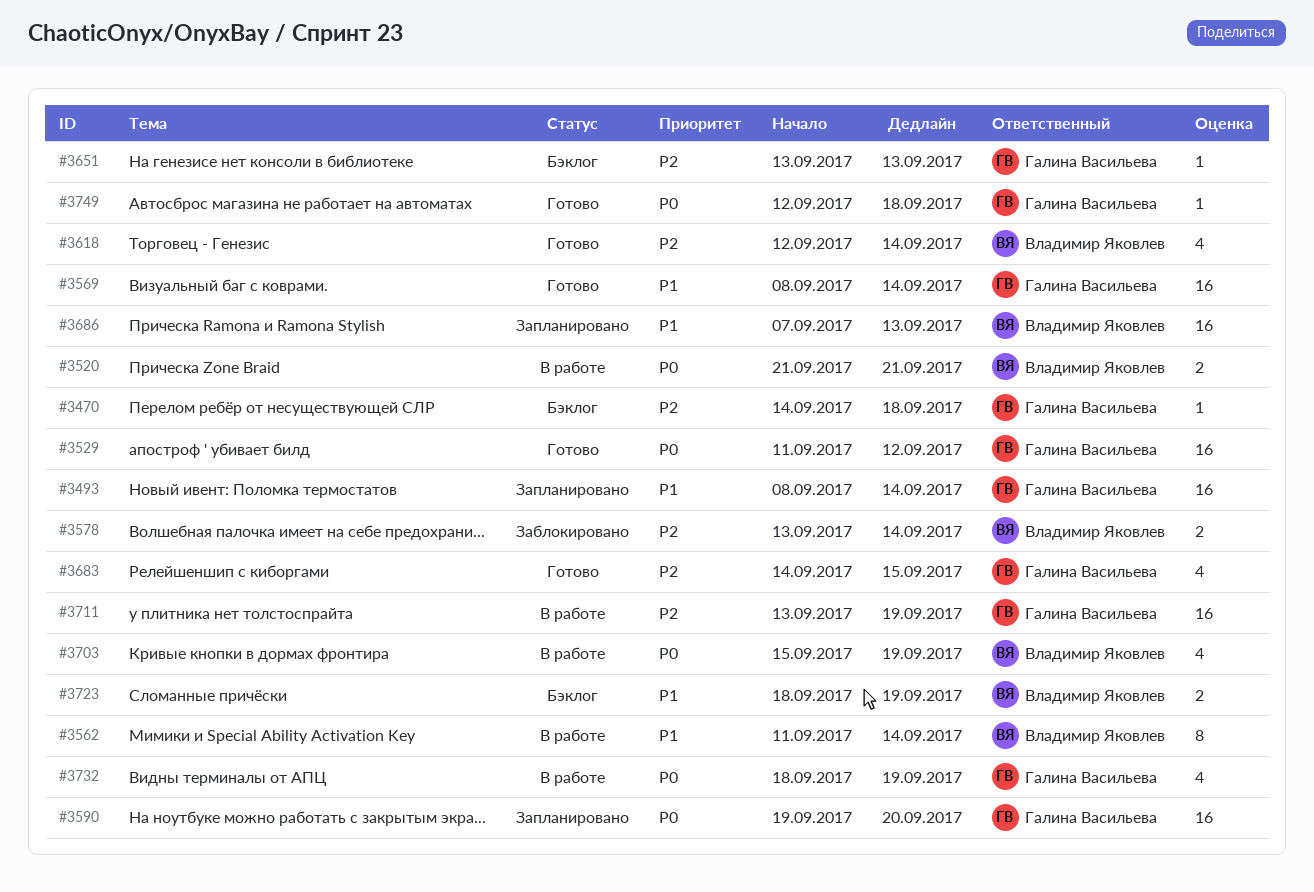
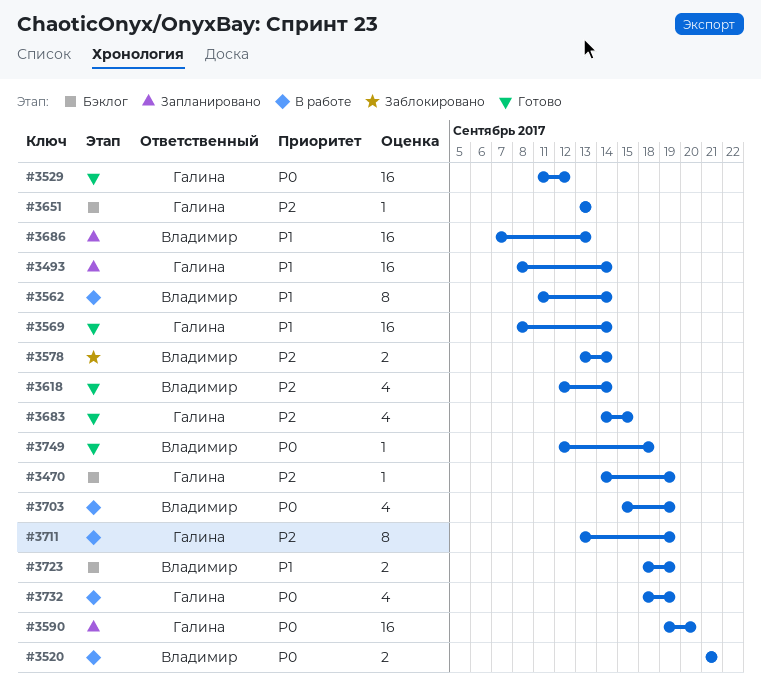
#3470, due: Sep 18 -> Sep 19
#3711, estimate: 16 -> 8
#3749, owner: Галина Васильева -> Владимир Яковлев

